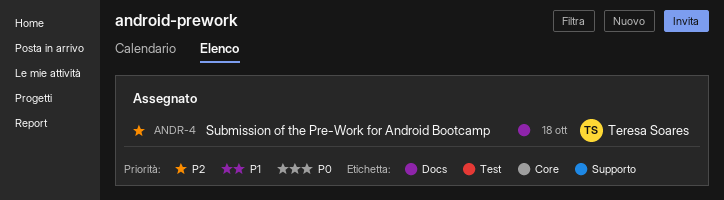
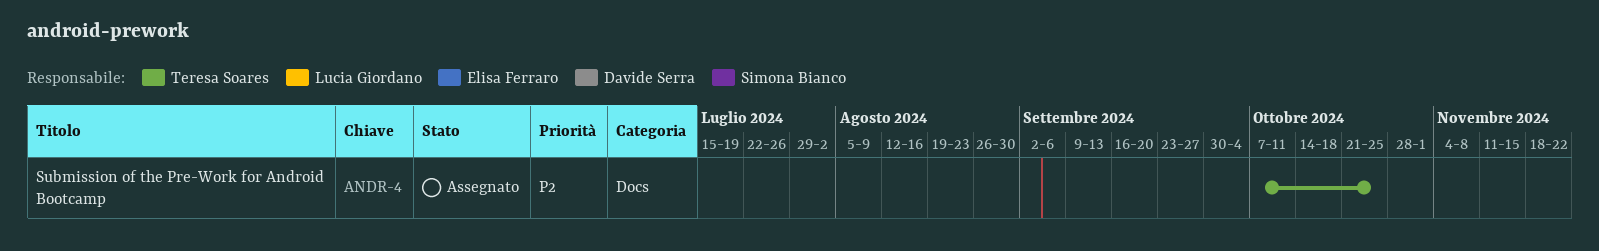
ANDR-4, due: Oct 18 -> Oct 25

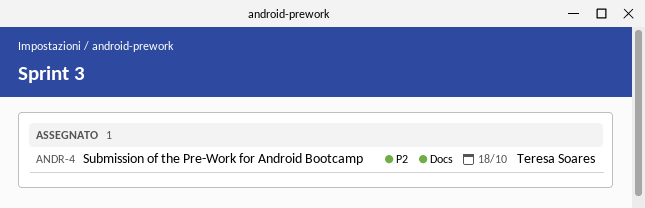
ANDR-4, due: Oct 25 -> Oct 18

